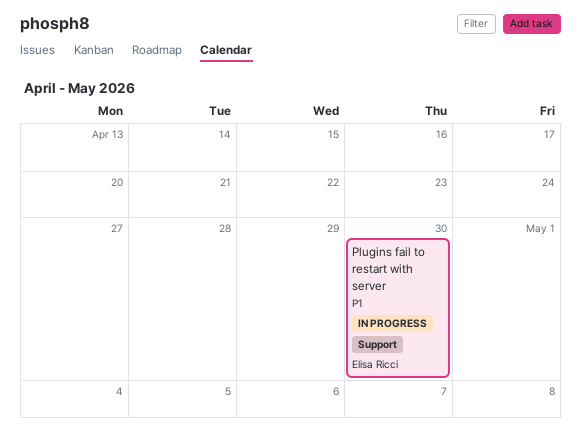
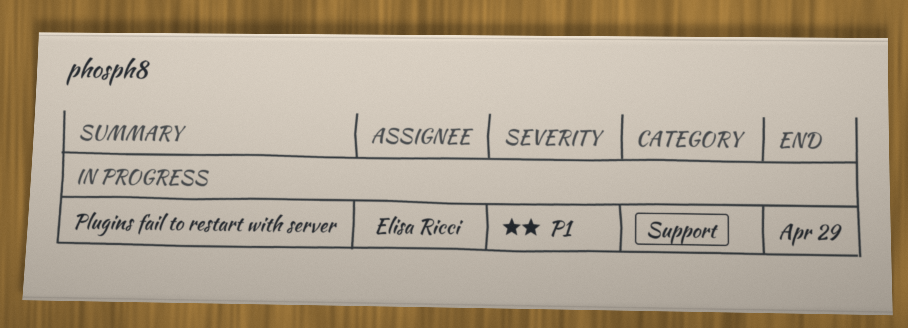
Plugins fail to restart with server, due: Apr 30 -> Apr 29

